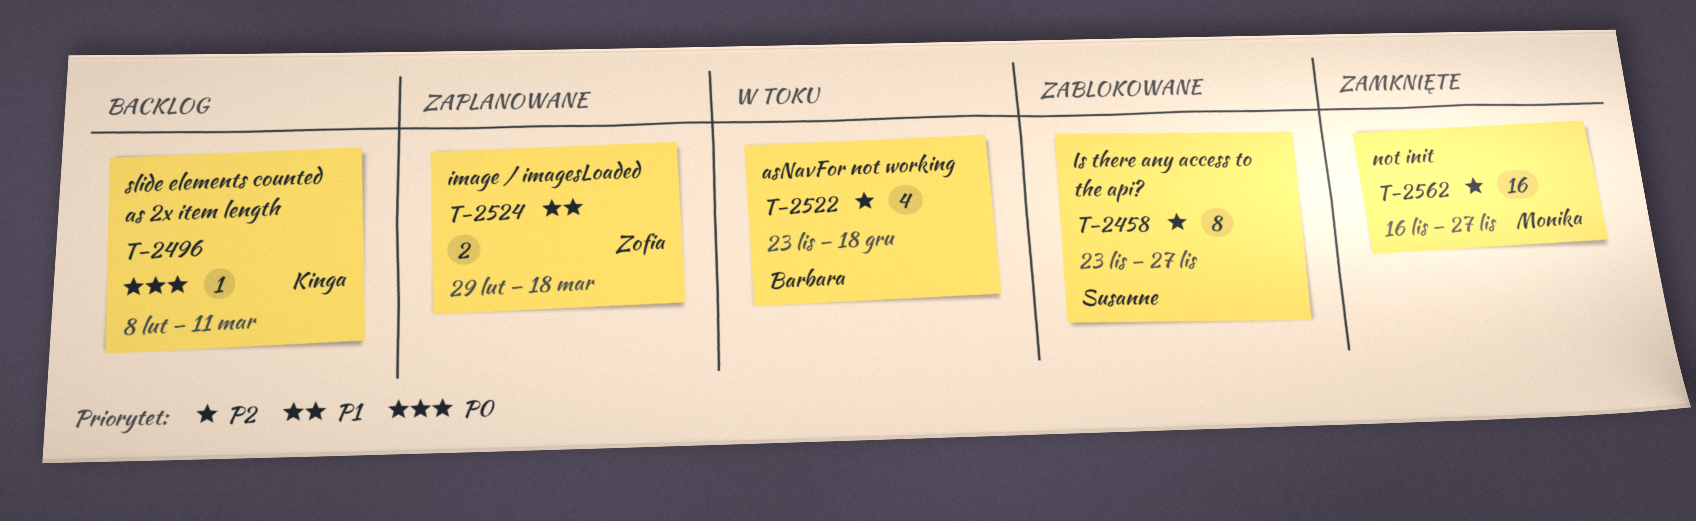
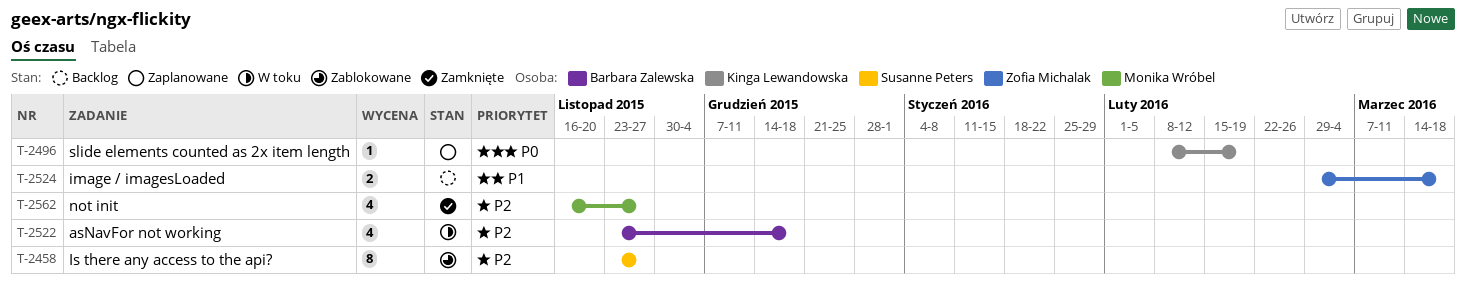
T-2496, status: Backlog -> Zaplanowane
T-2496, due: Mar 11 -> Feb 19
T-2524, status: Zaplanowane -> Backlog
T-2562, estimate: 16 -> 4

